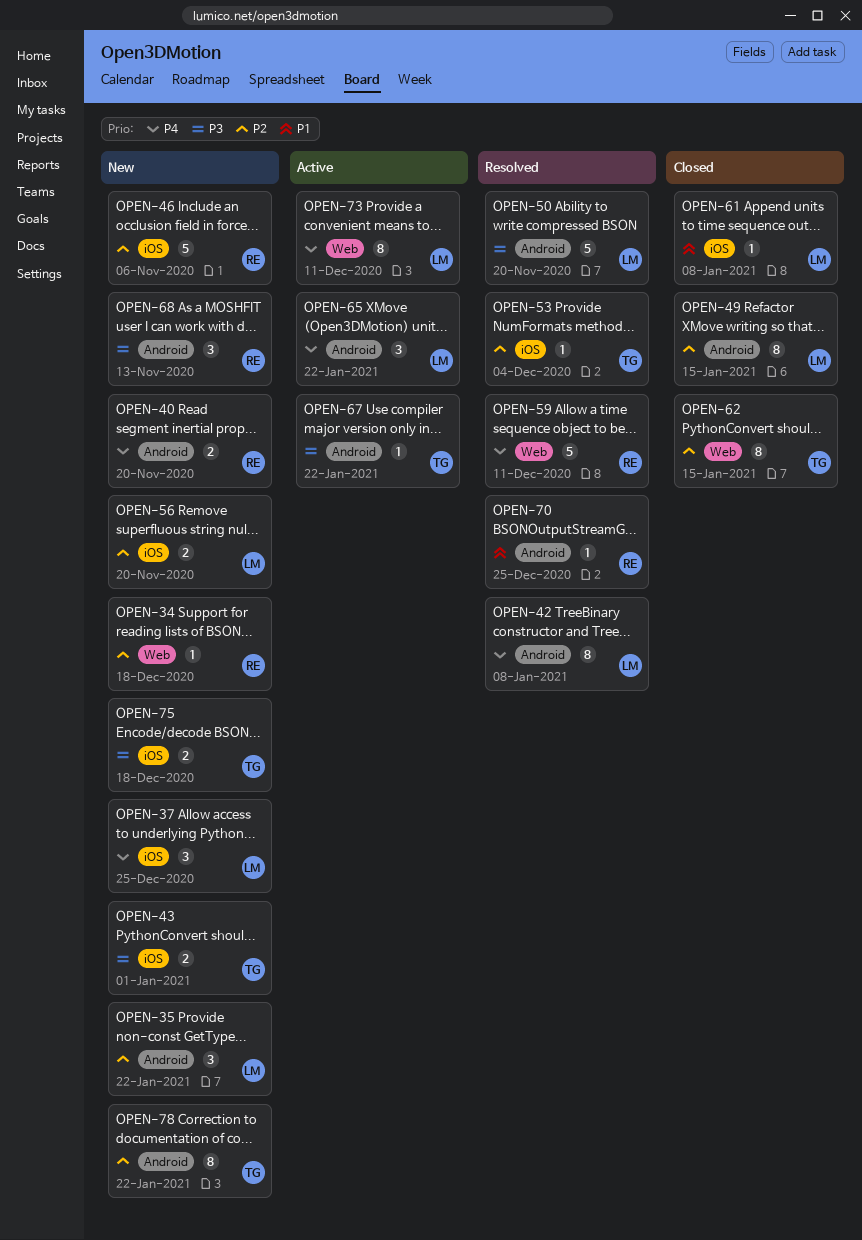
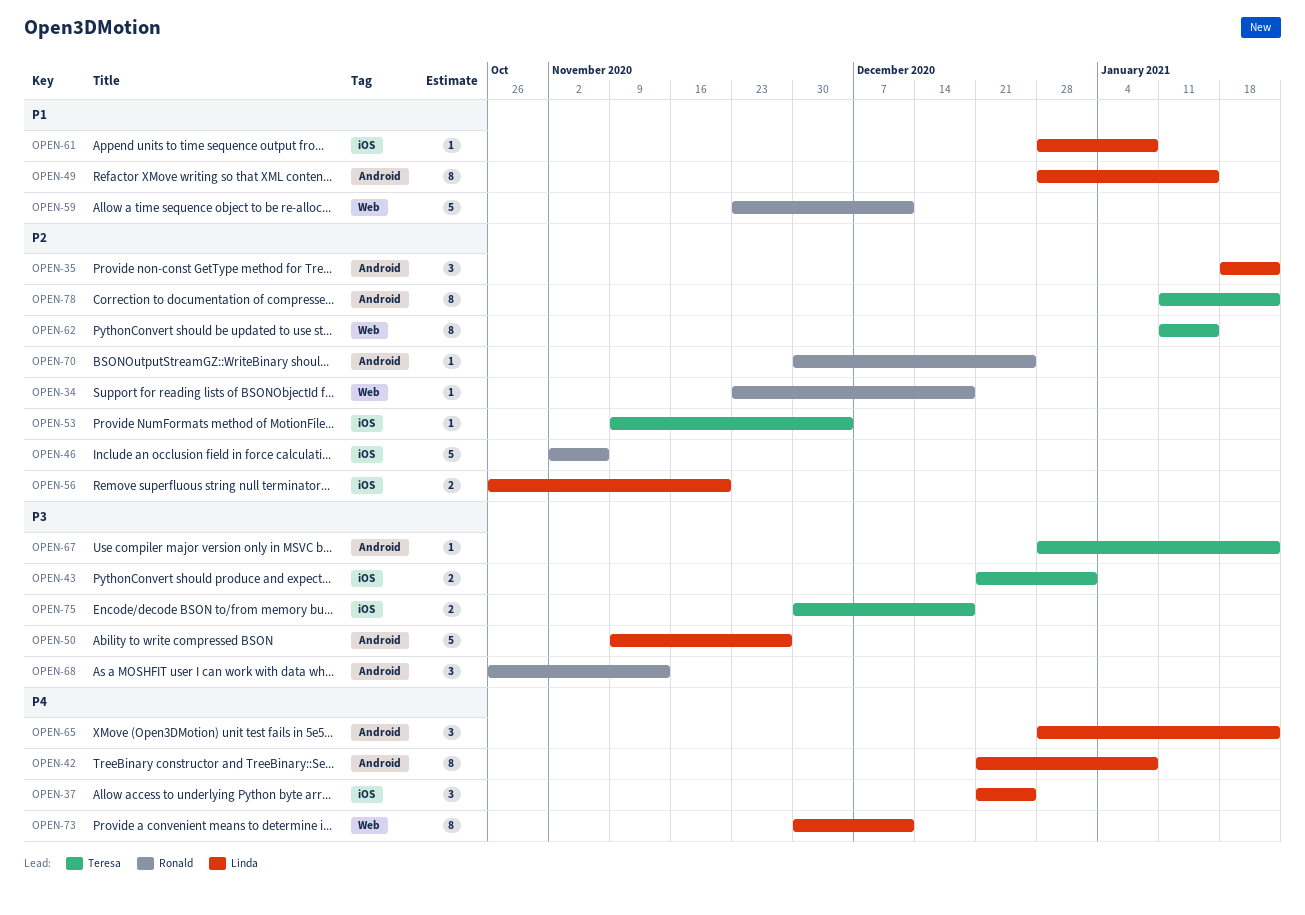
OPEN-40: present -> none
OPEN-49, priority: P2 -> P1
OPEN-50, due: Nov 20 -> Nov 27
OPEN-59, priority: P4 -> P1
OPEN-70, priority: P1 -> P2

